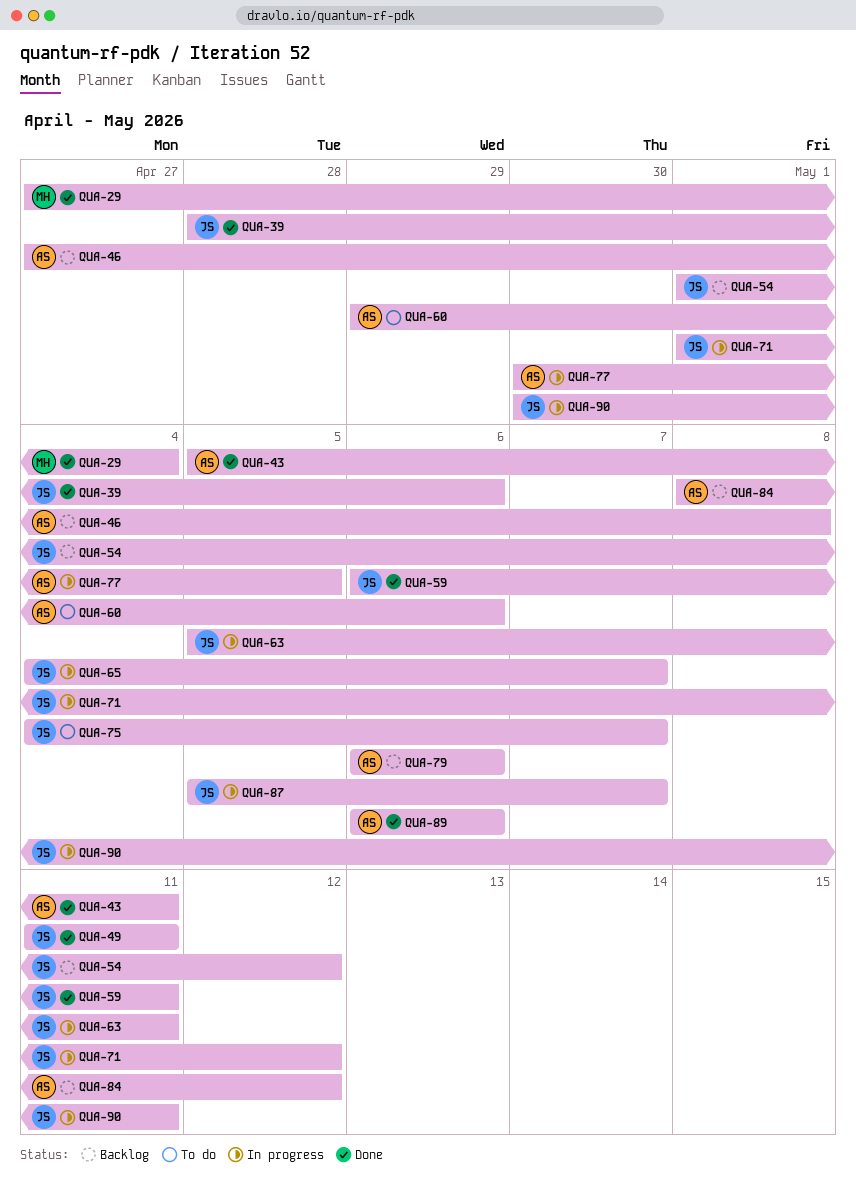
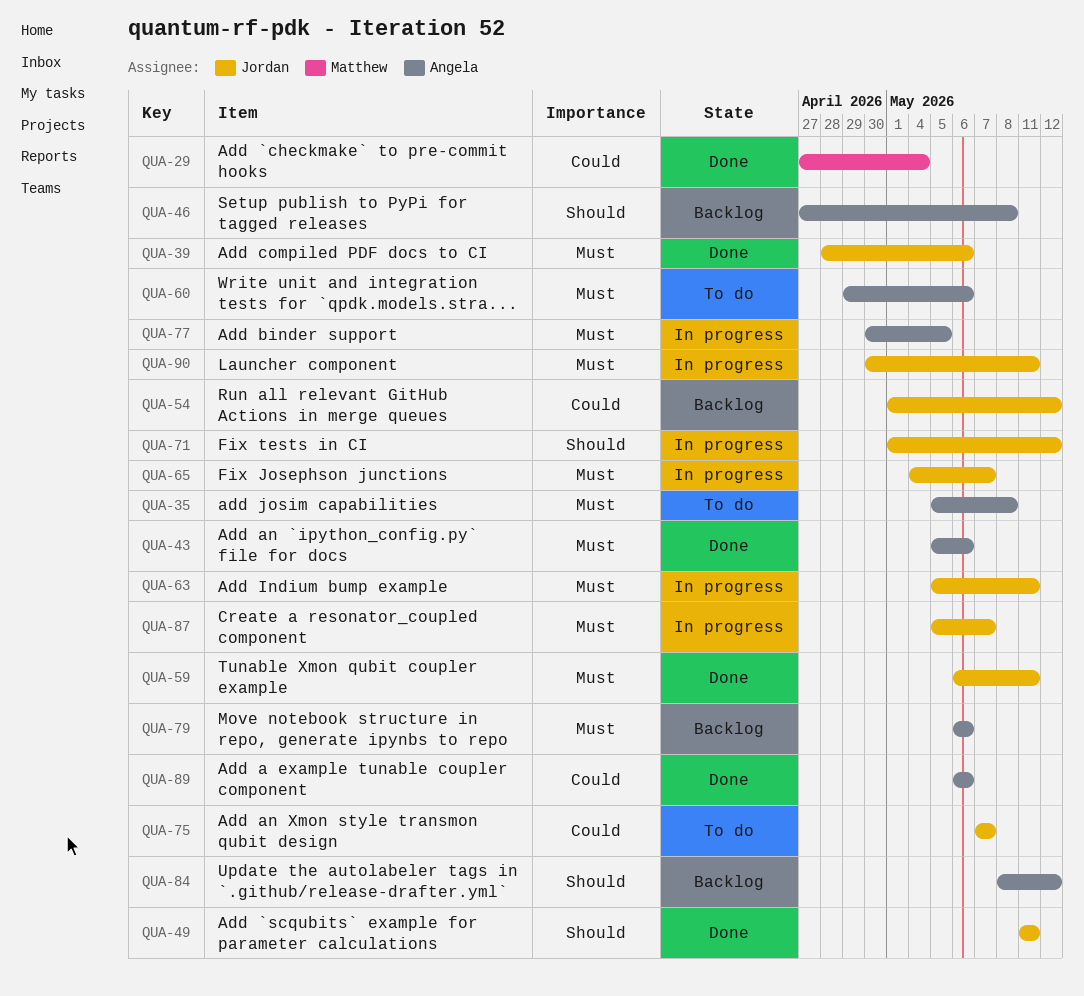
QUA-35: none -> present
QUA-43, due: May 11 -> May 6
QUA-75, start: May 4 -> May 7

